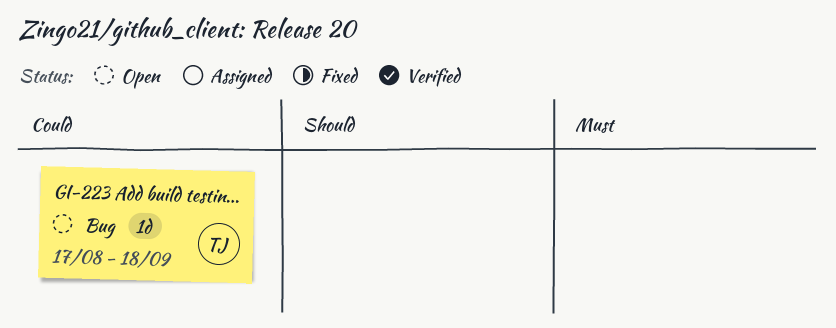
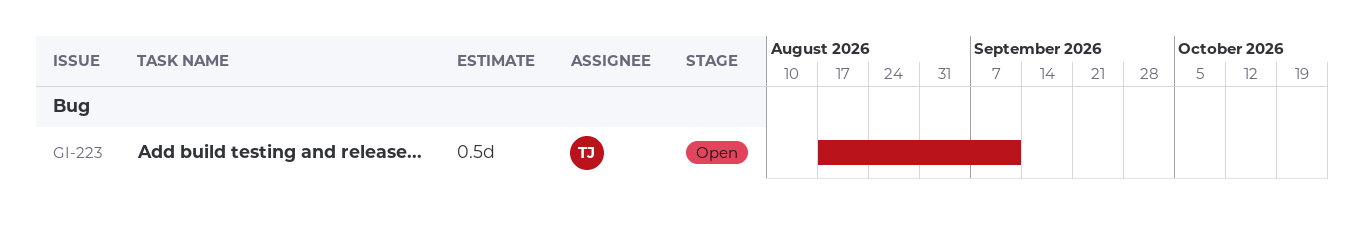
GI-223, estimate: 1d -> 0.5d
GI-223, due: Sep 18 -> Sep 11

